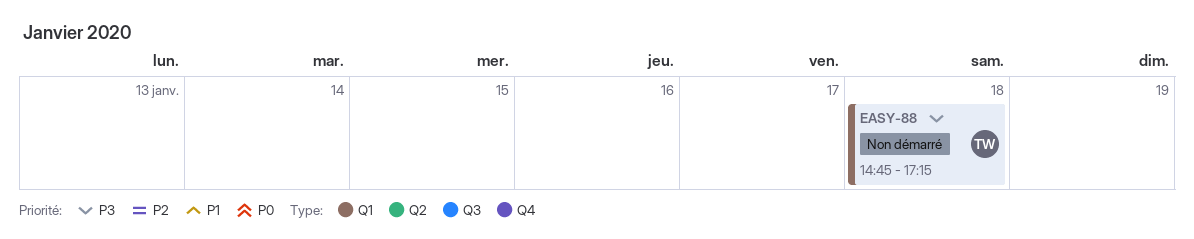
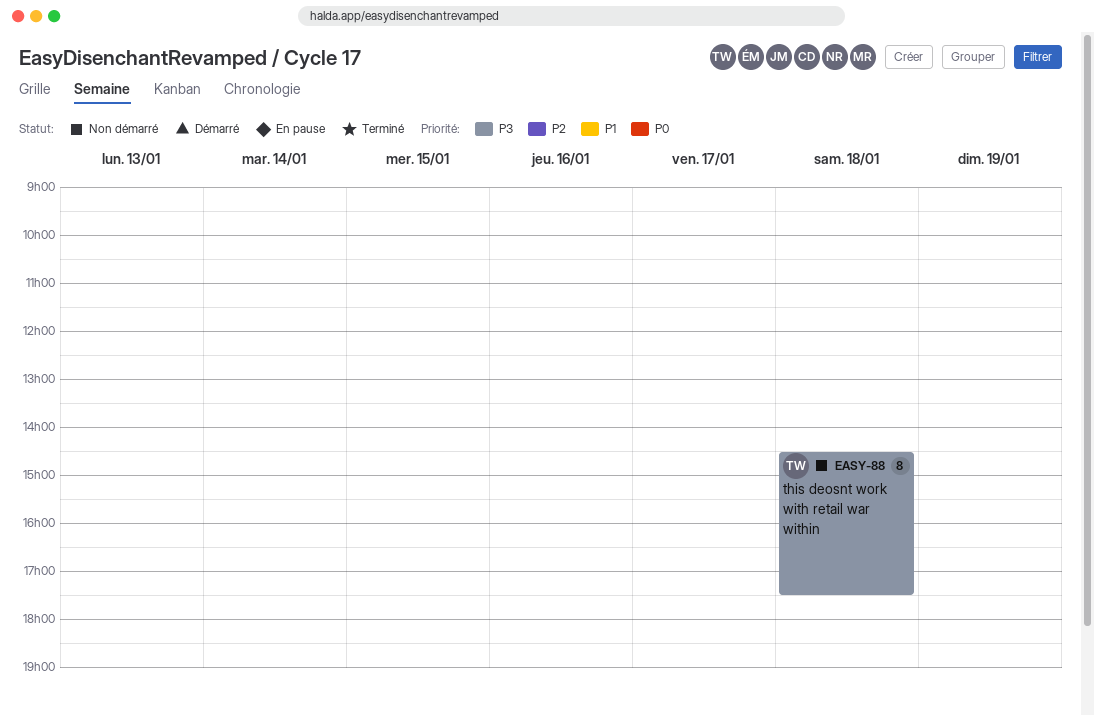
EASY-88, begins: 14:45 -> 14:30
EASY-88, ends: 17:15 -> 17:30

